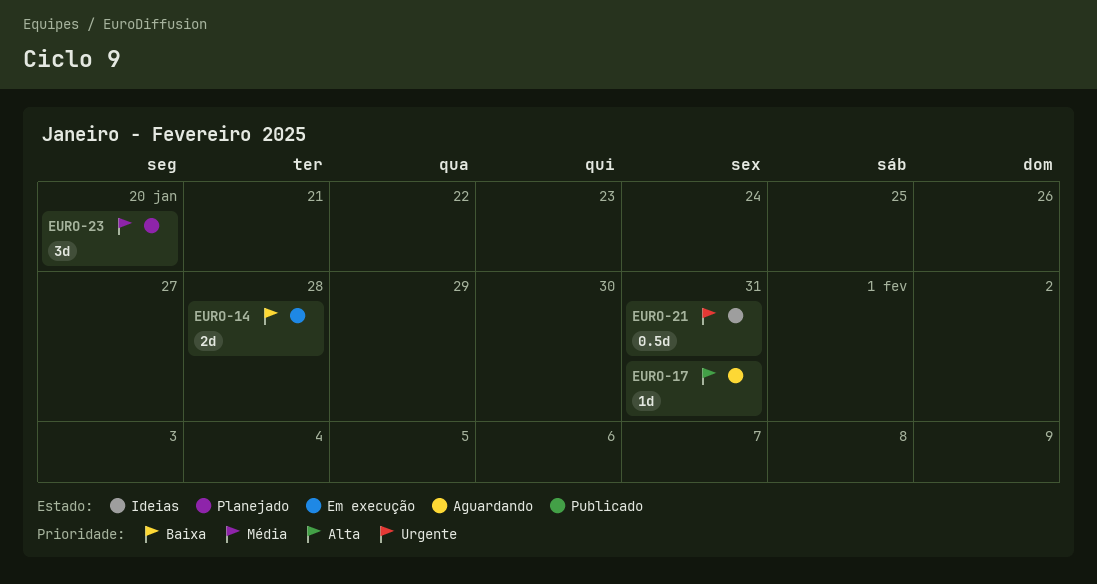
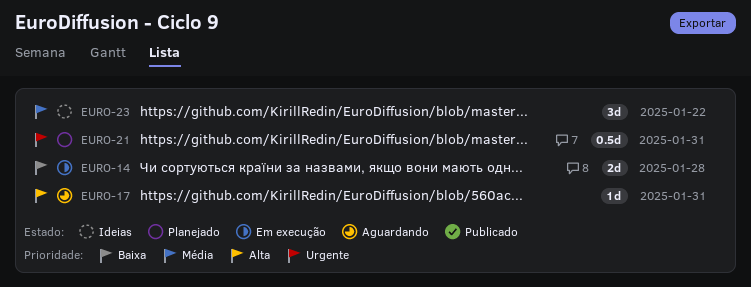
EURO-21, status: Ideias -> Planejado
EURO-23, status: Planejado -> Ideias
EURO-23, due: Jan 20 -> Jan 22

